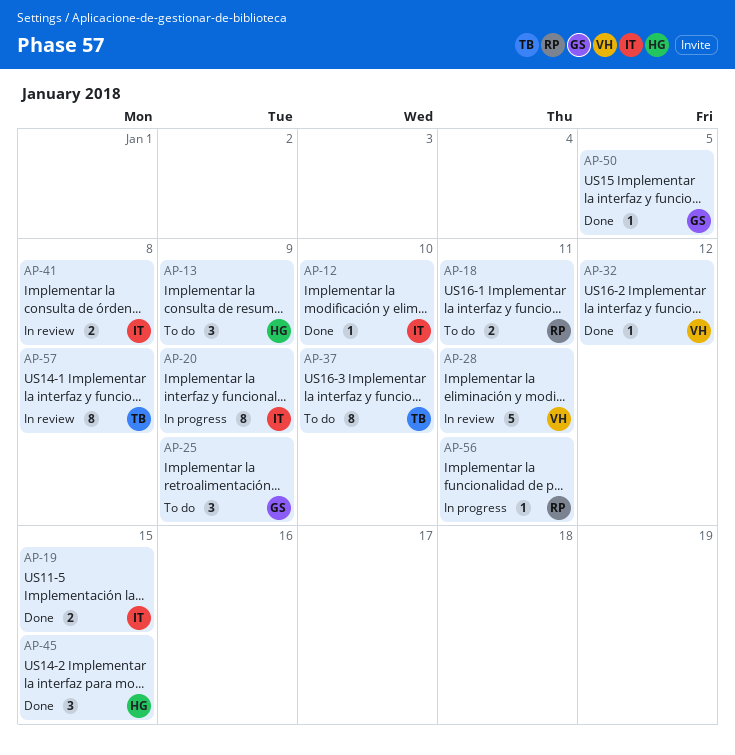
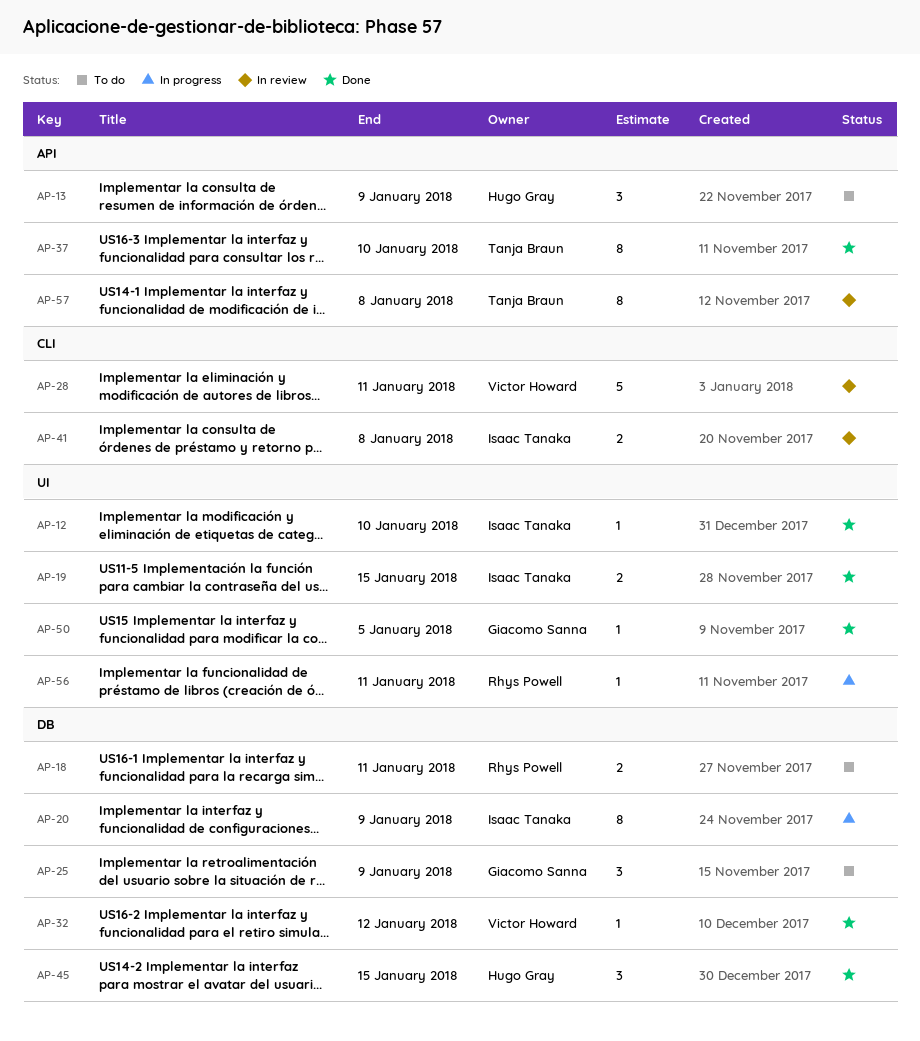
AP-37, status: To do -> Done

